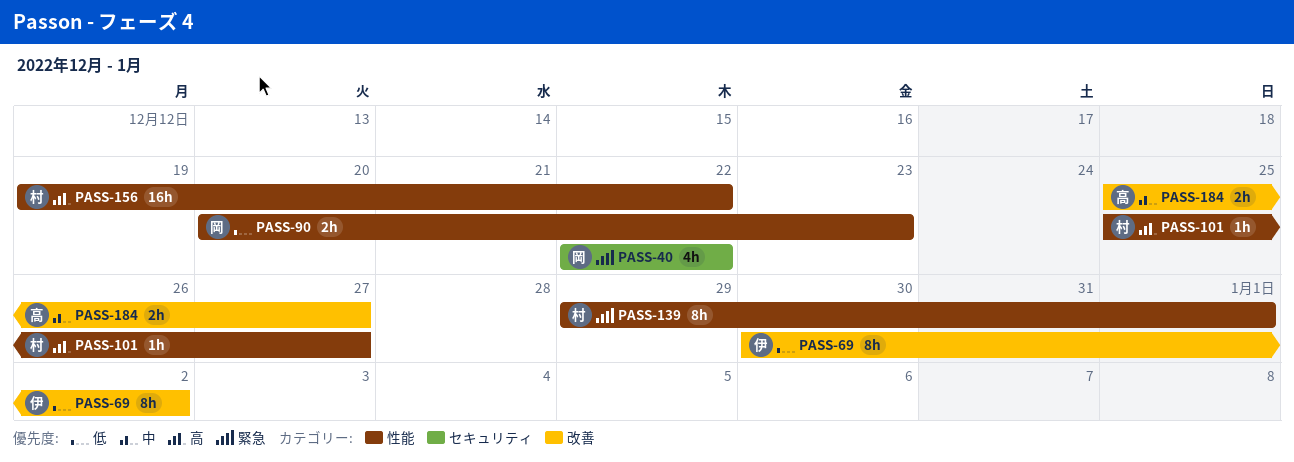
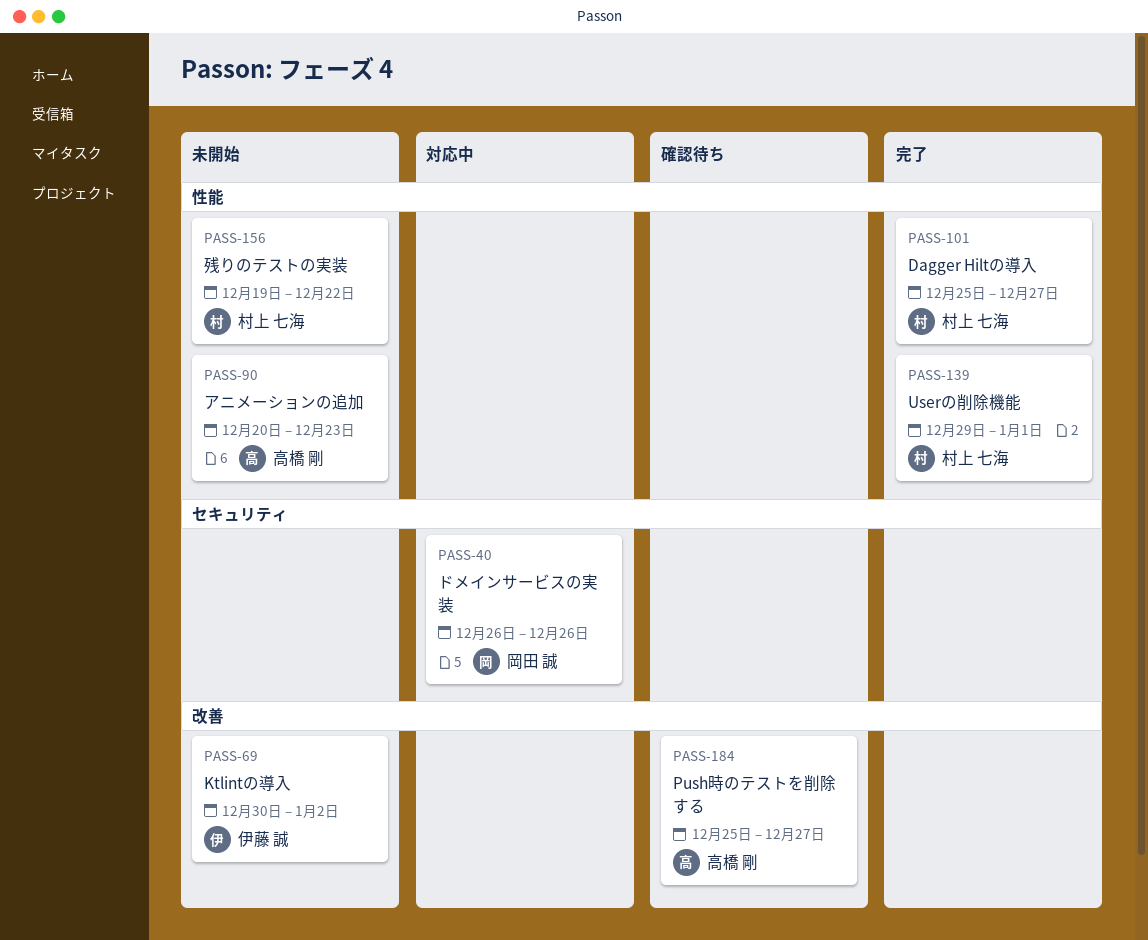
PASS-40, start: Dec 22 -> Dec 26
PASS-40, due: Dec 22 -> Dec 26
PASS-90, owner: 岡田 誠 -> 高橋 剛

